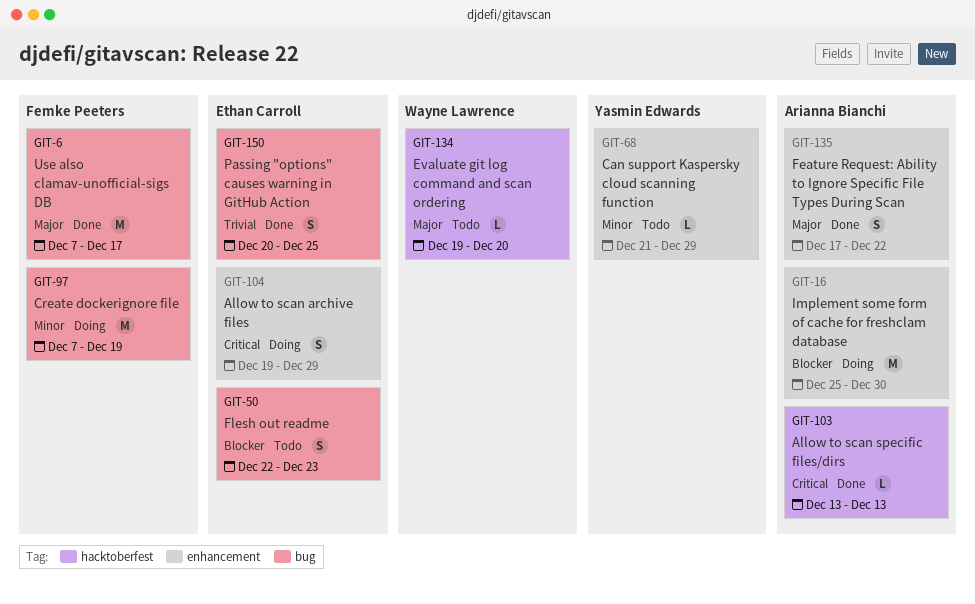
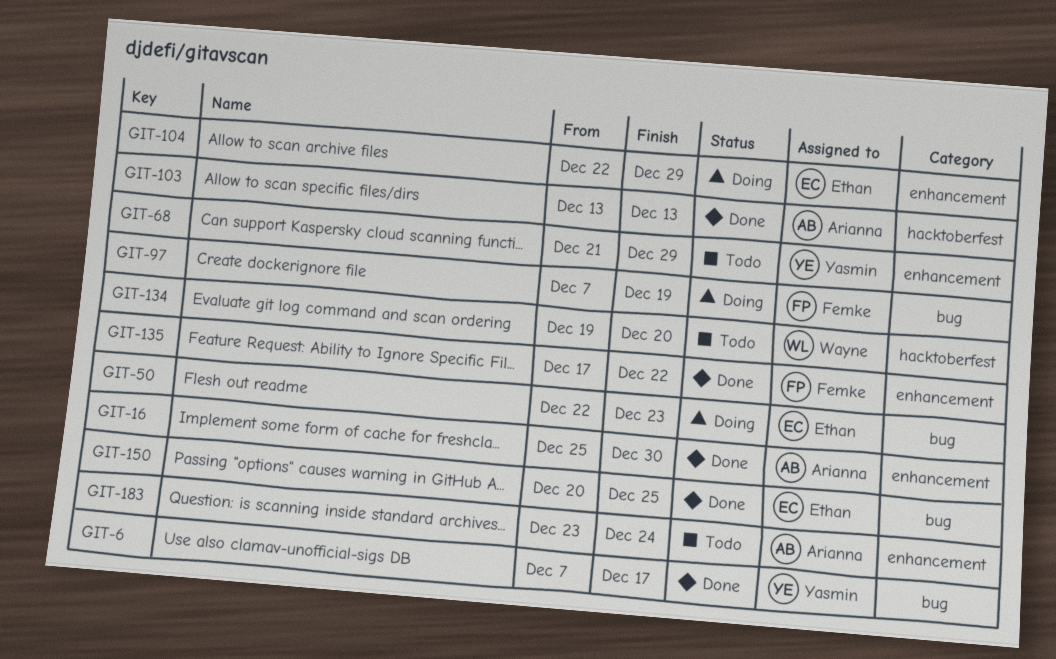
GIT-6, owner: Femke Peeters -> Yasmin Edwards
GIT-16, status: Doing -> Done
GIT-50, status: Todo -> Doing
GIT-104, start: Dec 19 -> Dec 22
GIT-135, owner: Arianna Bianchi -> Femke Peeters
GIT-183: none -> present

